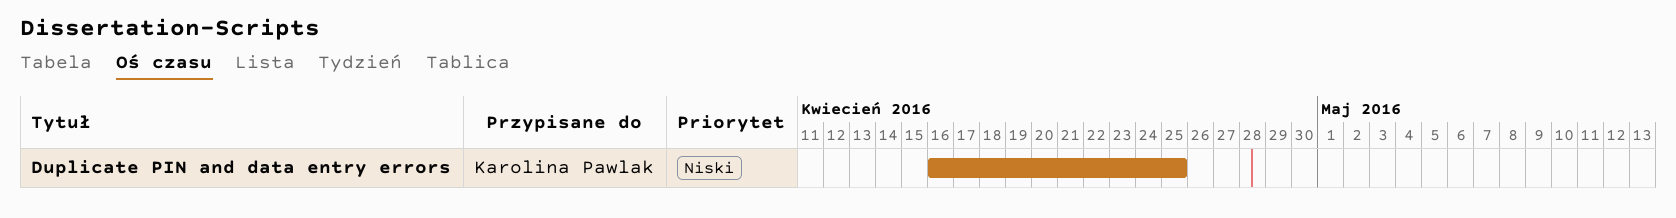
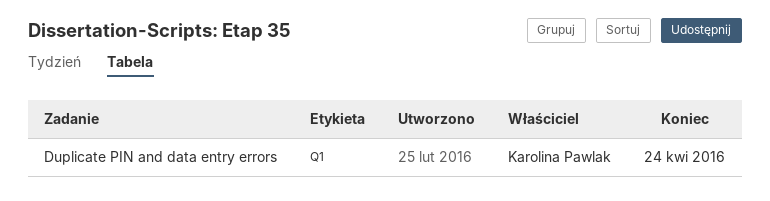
Duplicate PIN and data entry errors, due: Apr 25 -> Apr 24

